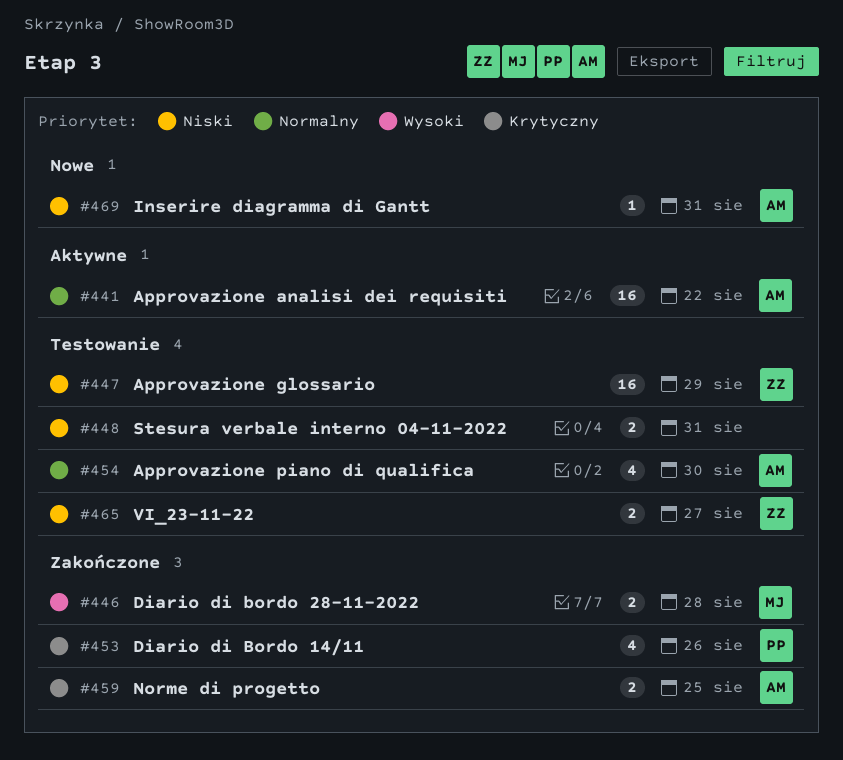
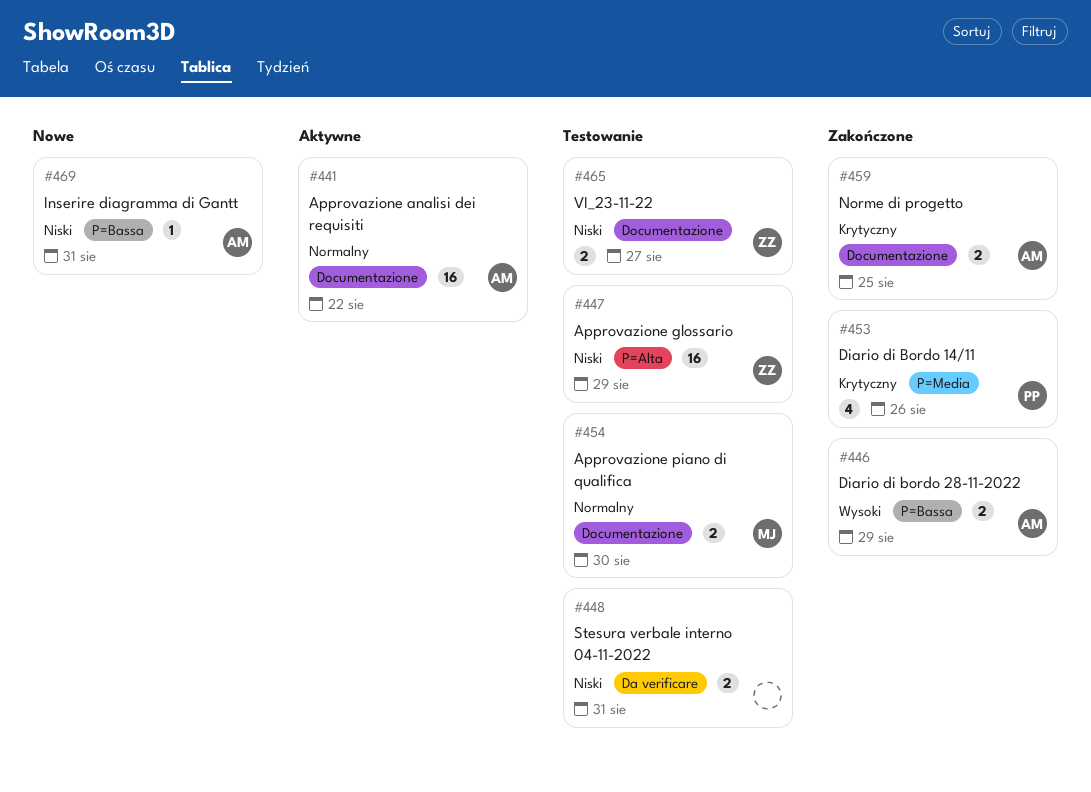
#446, owner: MJ -> AM
#446, due: Aug 28 -> Aug 29
#454, owner: AM -> MJ
#454, estimate: 4 -> 2

